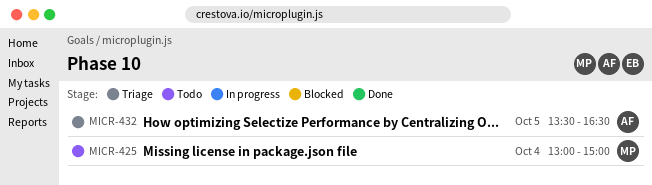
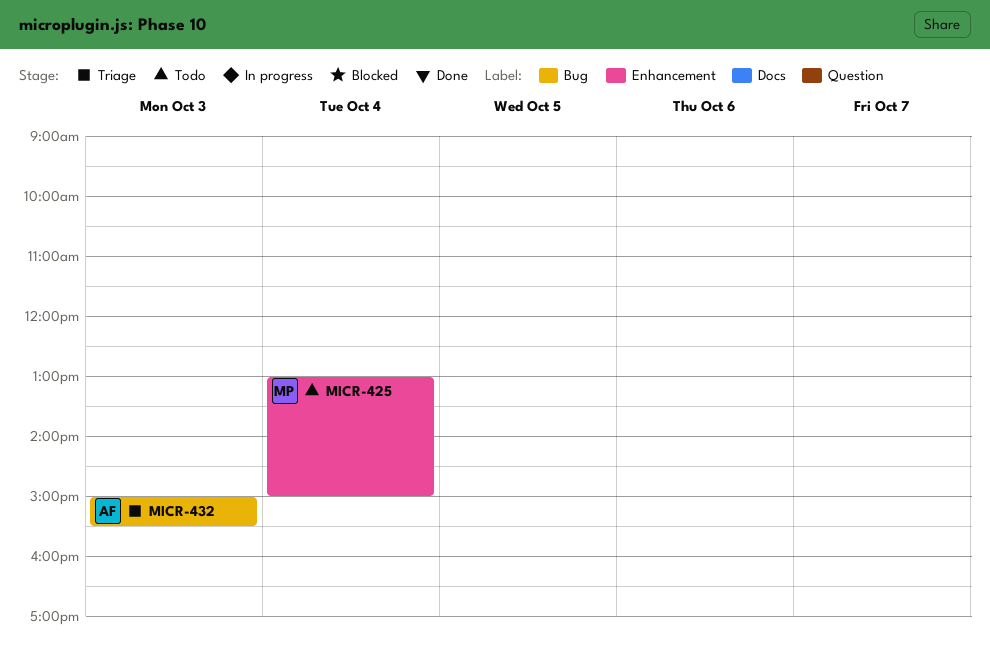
MICR-432, day: Oct 5 -> Oct 3
MICR-432, begins: 13:30 -> 15:00
MICR-432, ends: 16:30 -> 15:30

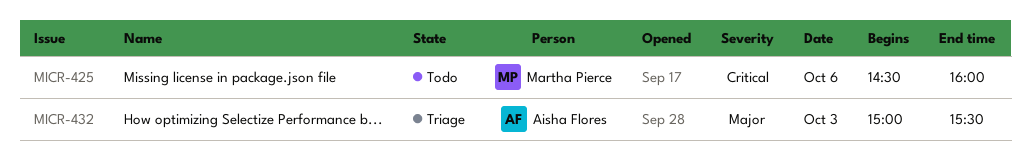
MICR-425, day: Oct 4 -> Oct 6
MICR-425, begins: 13:00 -> 14:30
MICR-425, ends: 15:00 -> 16:00

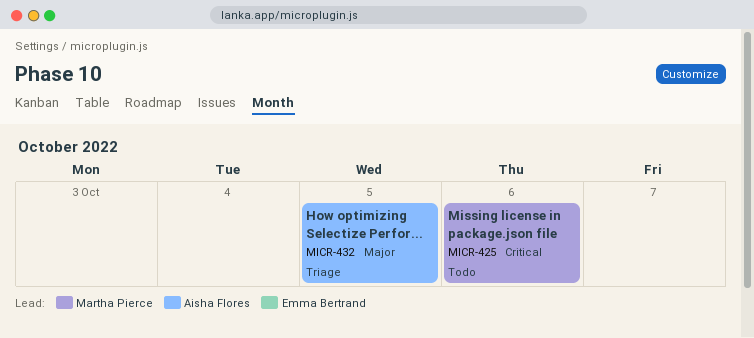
MICR-432, day: Oct 3 -> Oct 5

